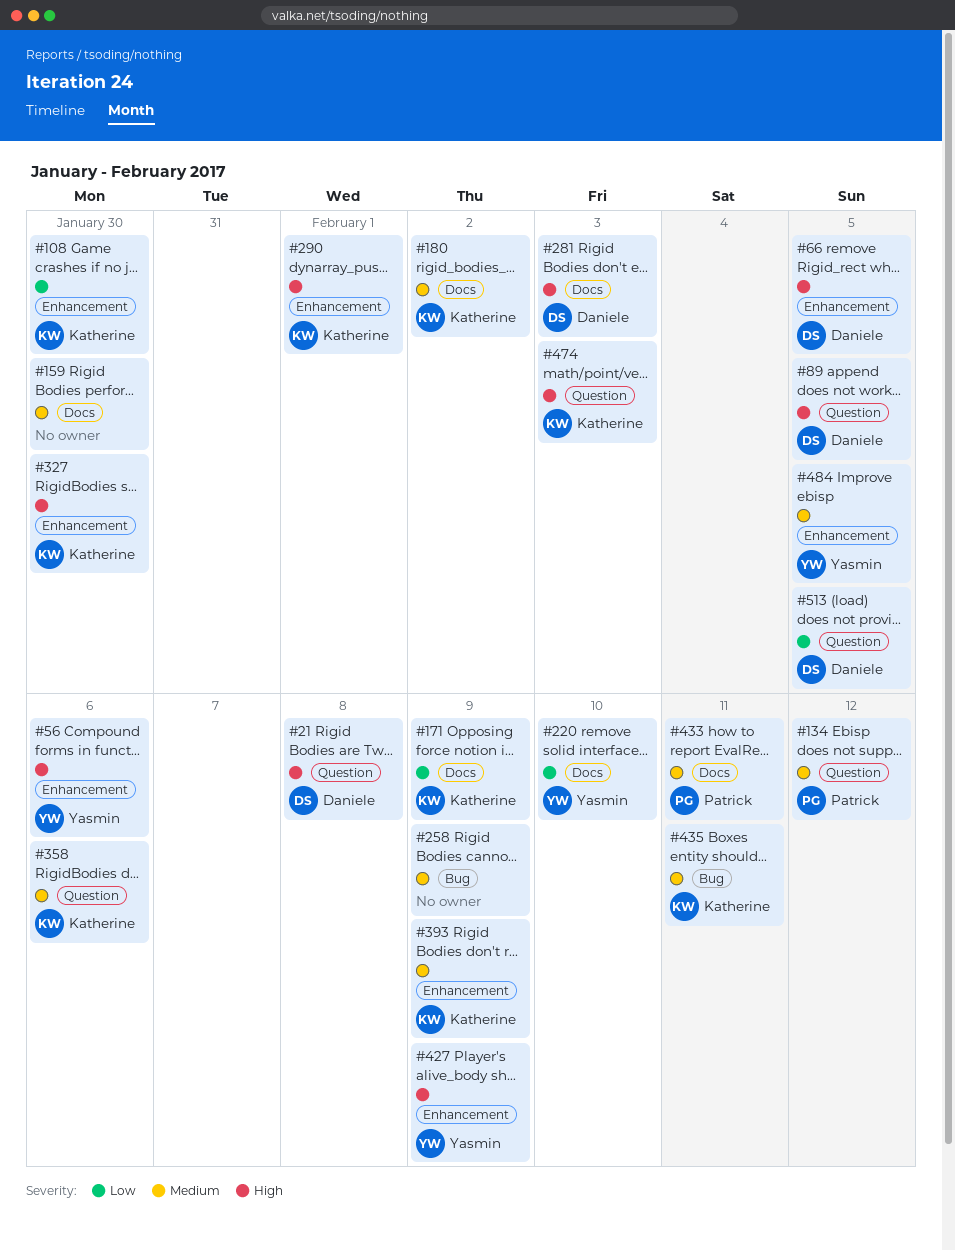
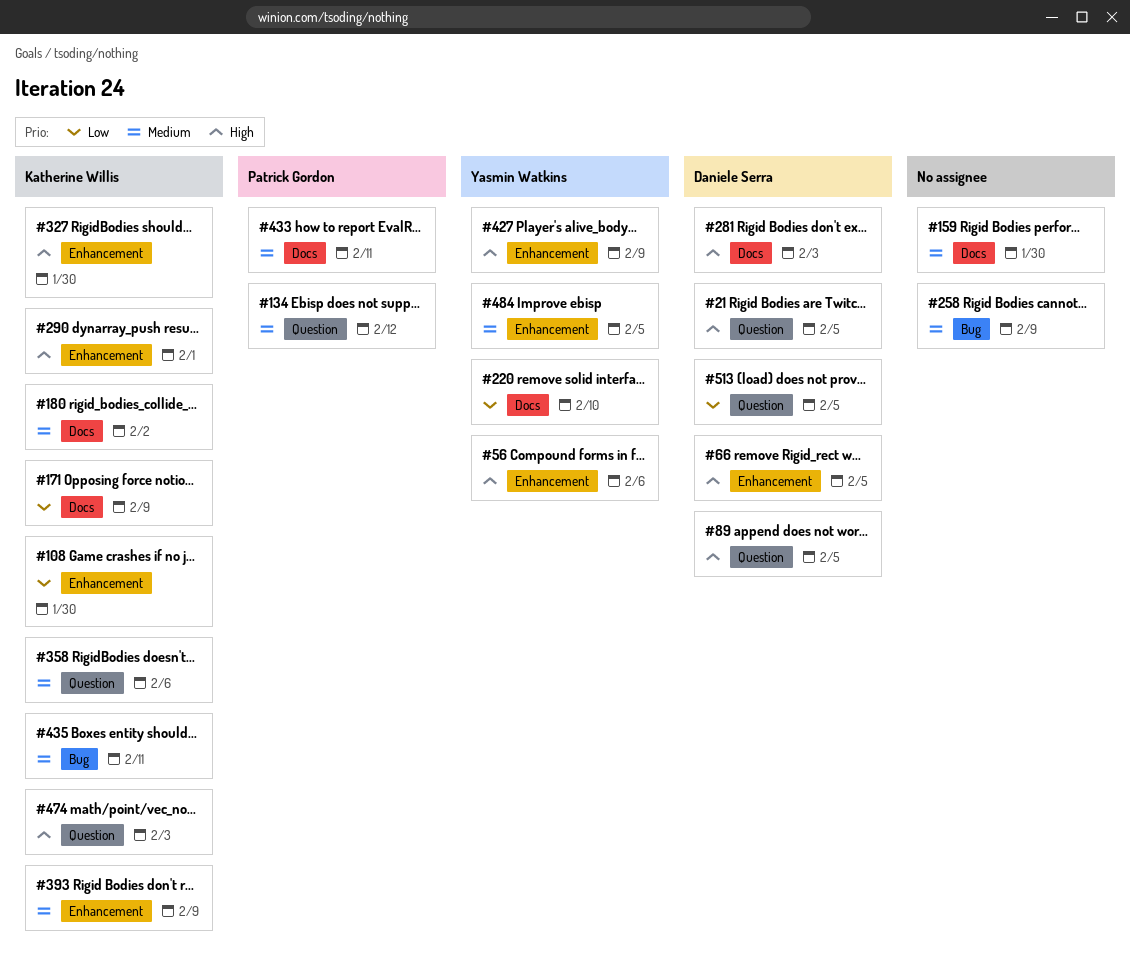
#21, due: Feb 8 -> Feb 5

